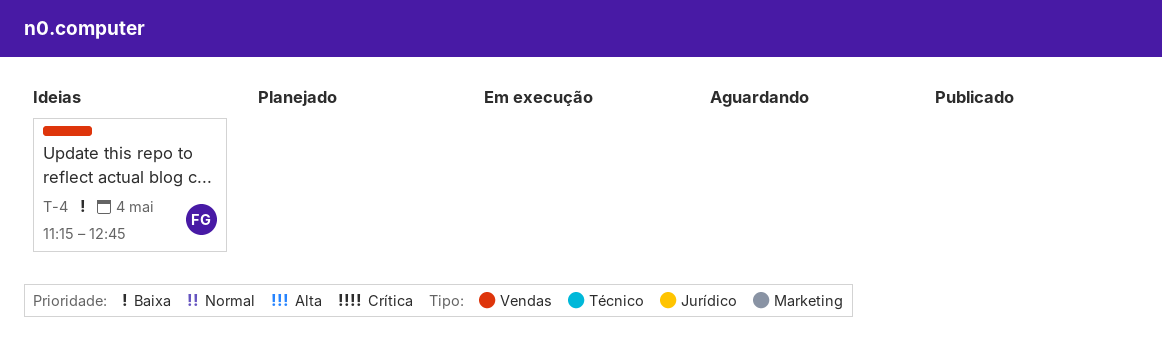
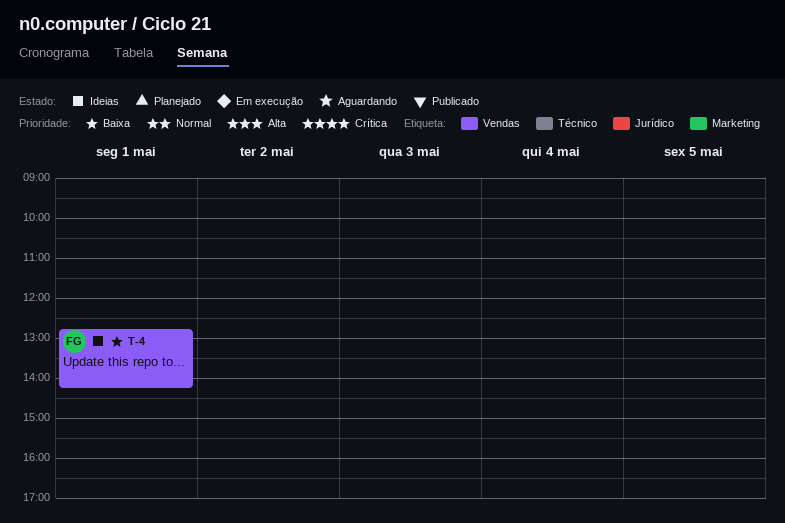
T-4, day: May 4 -> May 1
T-4, begins: 11:15 -> 12:45
T-4, ends: 12:45 -> 14:15

